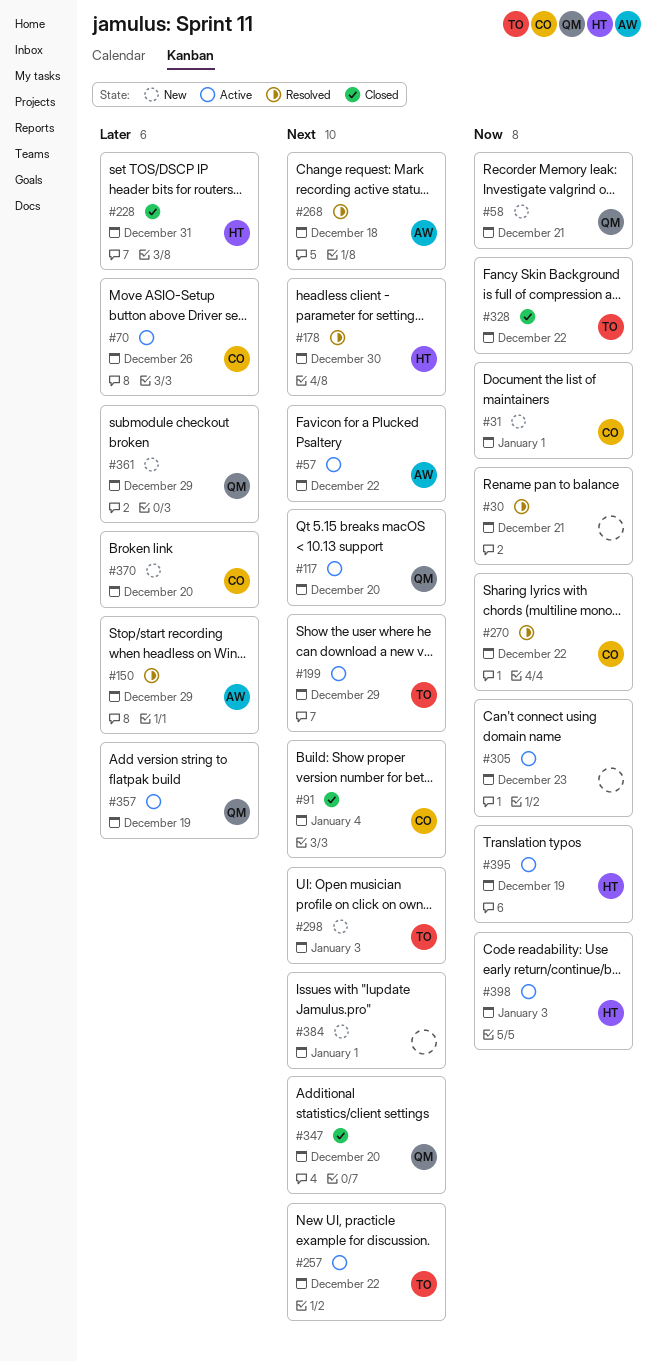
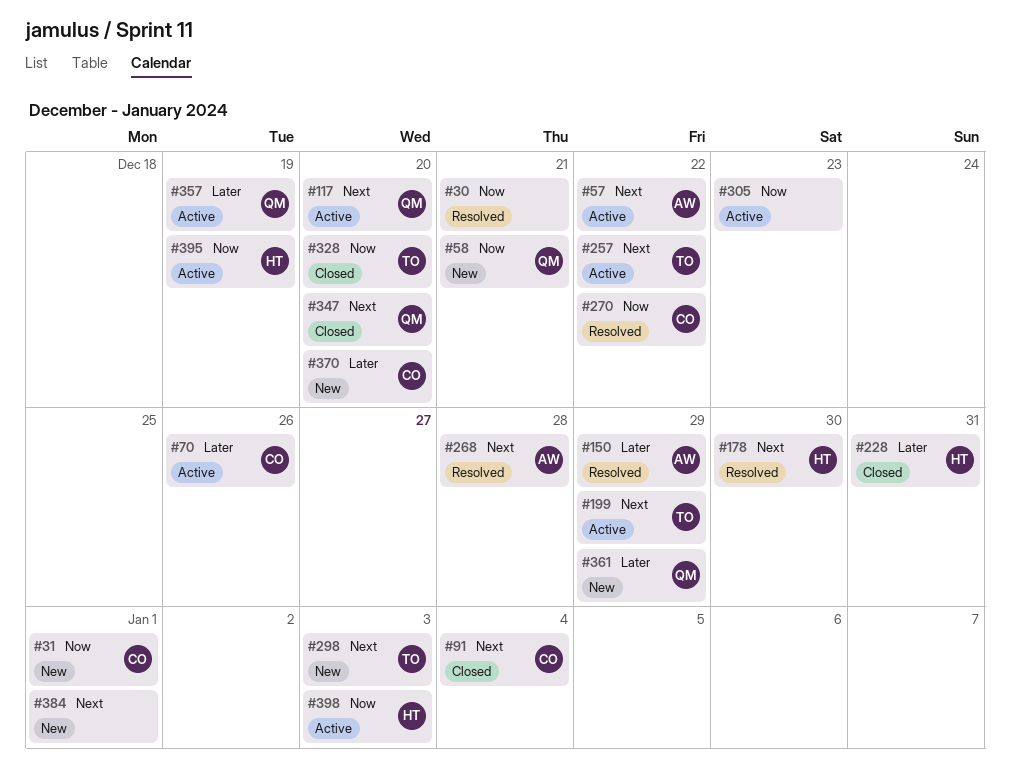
#268, due: Dec 18 -> Dec 28
#328, due: Dec 22 -> Dec 20

